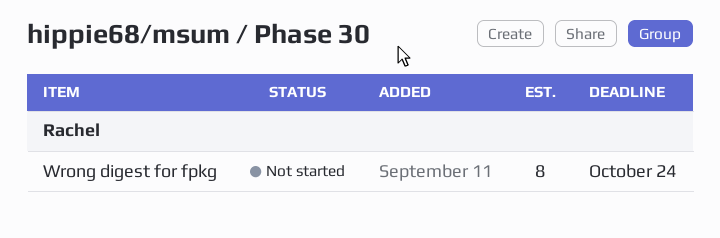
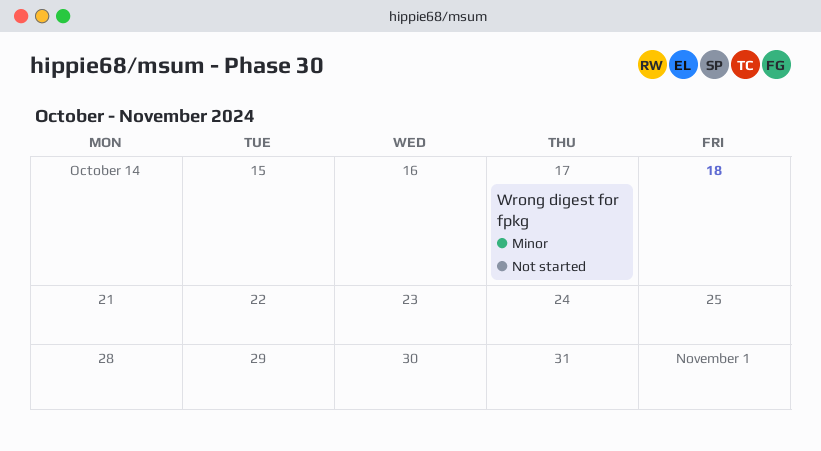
Wrong digest for fpkg, due: Oct 24 -> Oct 17

